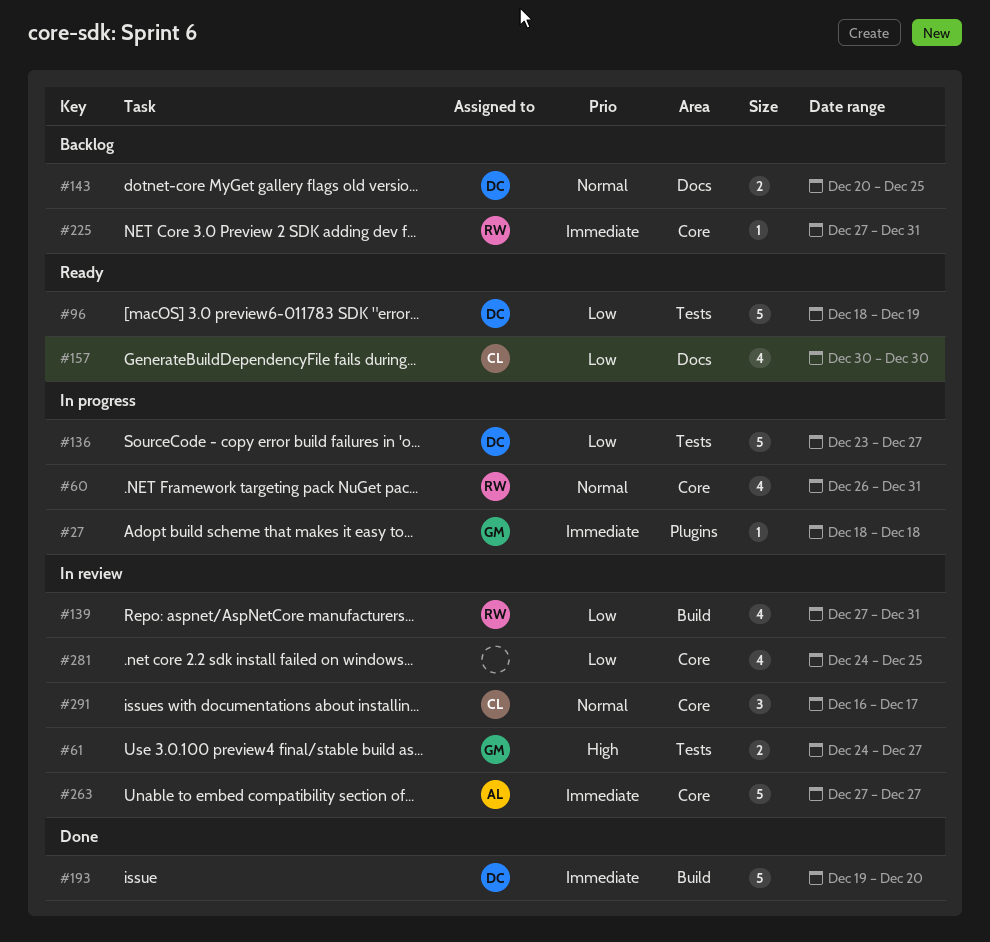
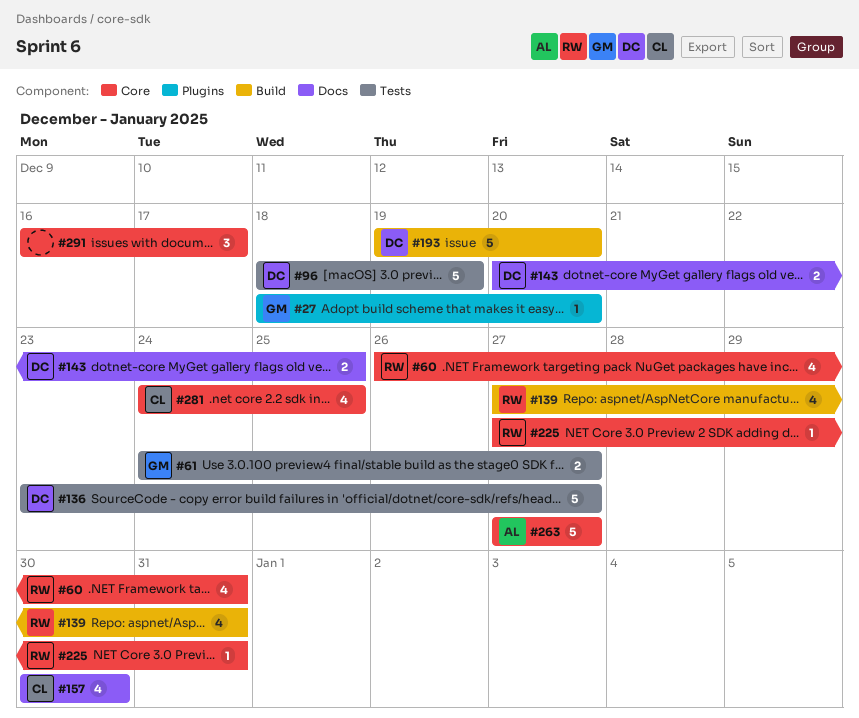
#27, due: Dec 18 -> Dec 20
#281, owner: none -> CL
#291, owner: CL -> none

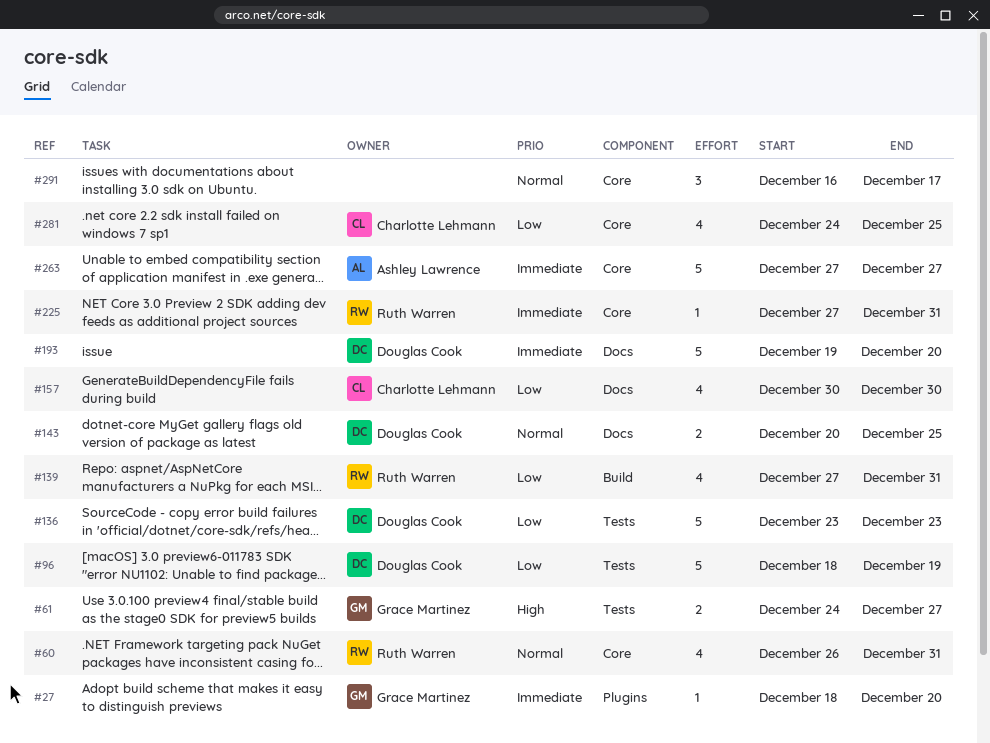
#136, due: Dec 27 -> Dec 23
#193, label: Build -> Docs

